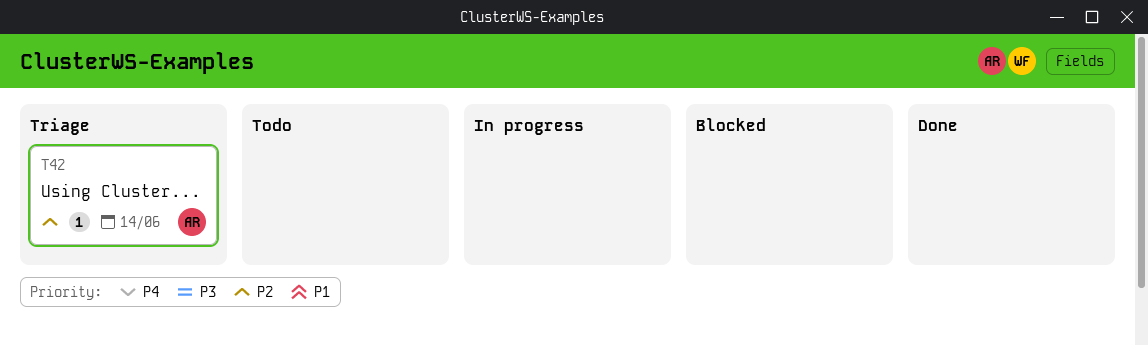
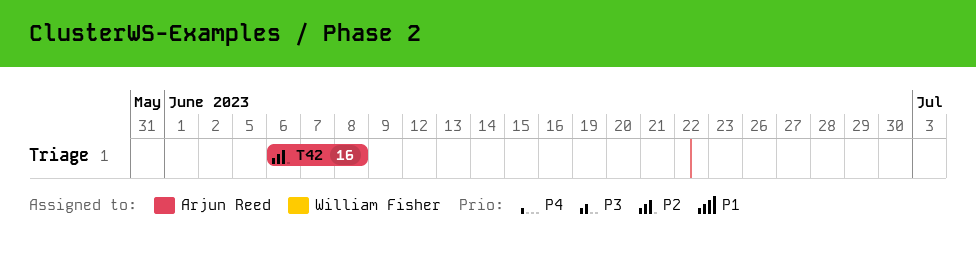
T42, estimate: 1 -> 16
T42, due: Jun 14 -> Jun 8

